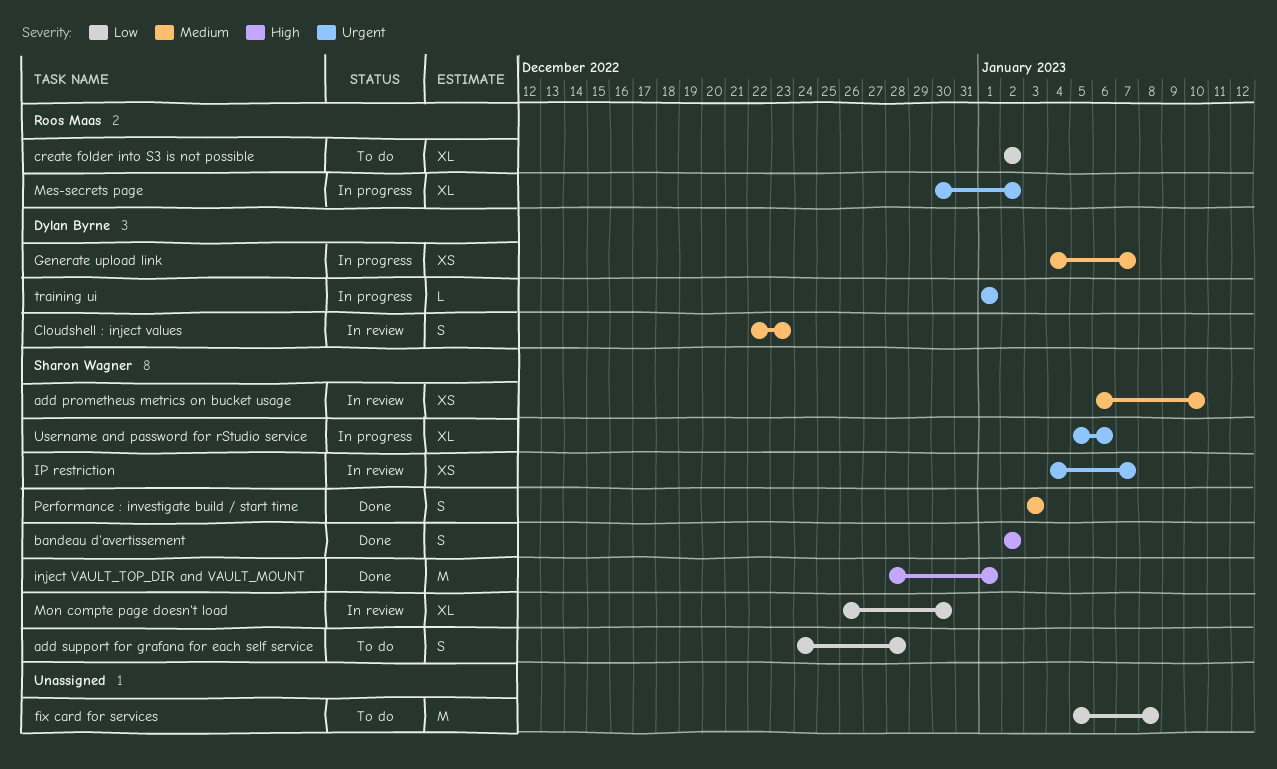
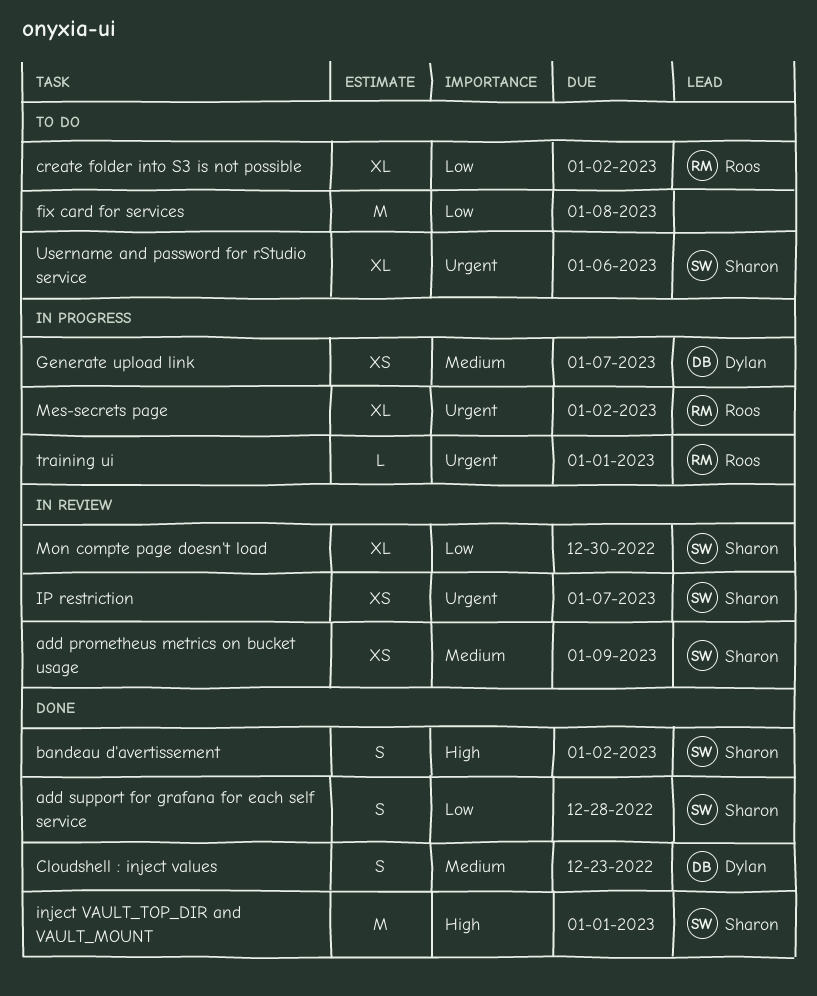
add prometheus metrics on bucket usage, due: Jan 10 -> Jan 9
add support for grafana for each self service, status: To do -> Done
Cloudshell : inject values, status: In review -> Done
Performance : investigate build / start time: present -> none
training ui, owner: Dylan Byrne -> Roos Maas
Username and password for rStudio service, status: In progress -> To do

